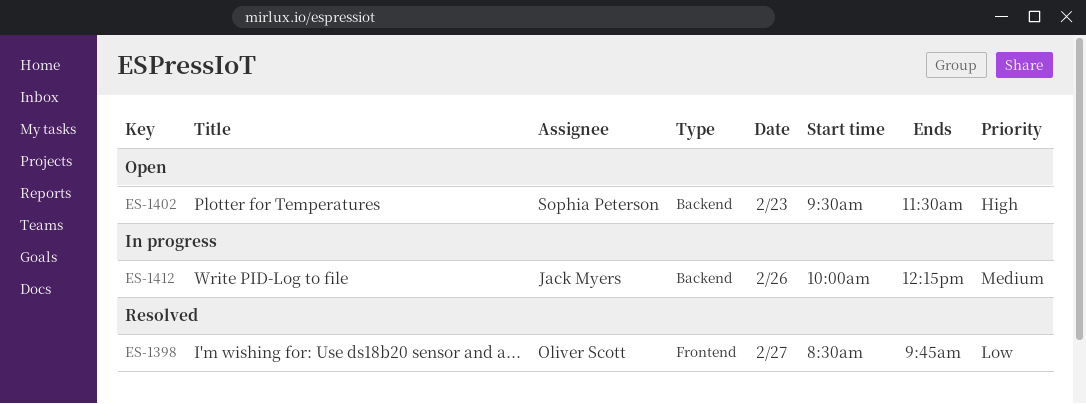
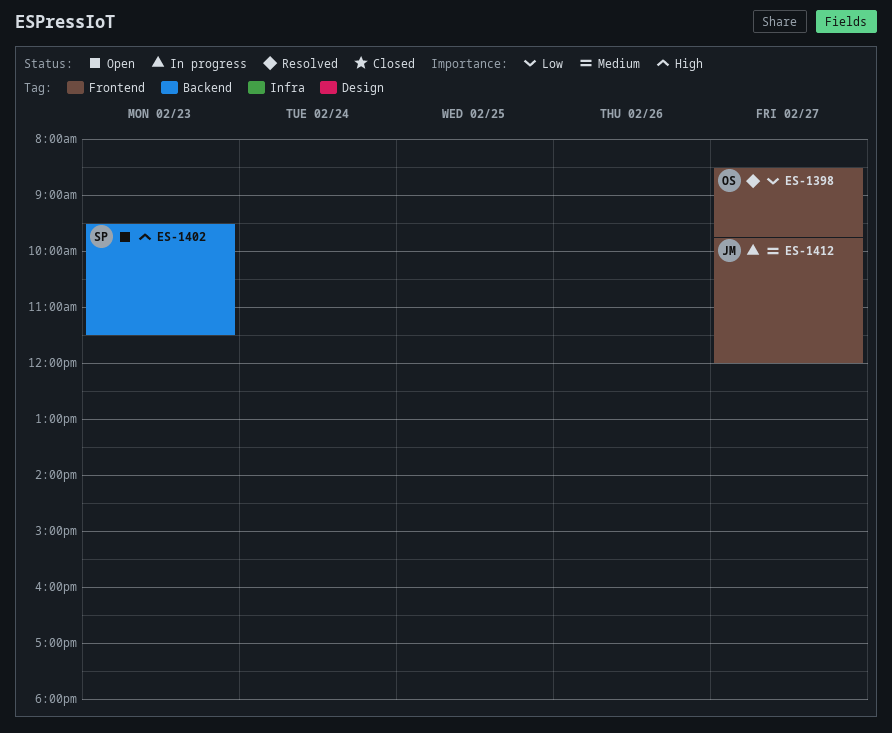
ES-1412, label: Backend -> Frontend
ES-1412, day: Feb 26 -> Feb 27
ES-1412, begins: 10:00 -> 09:45
ES-1412, ends: 12:15 -> 12:00

